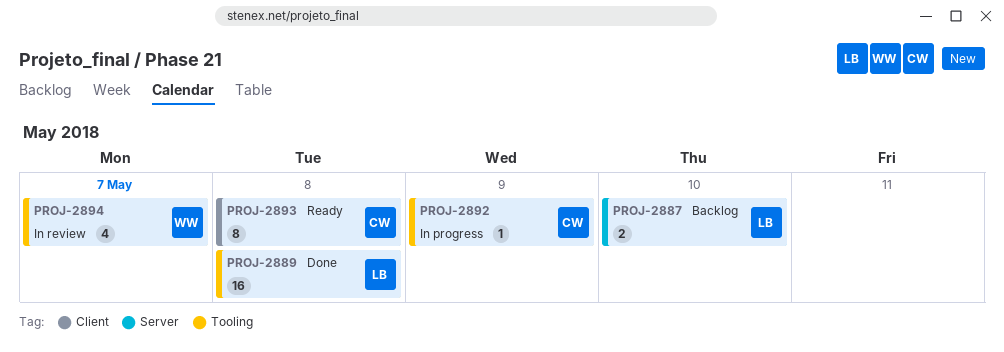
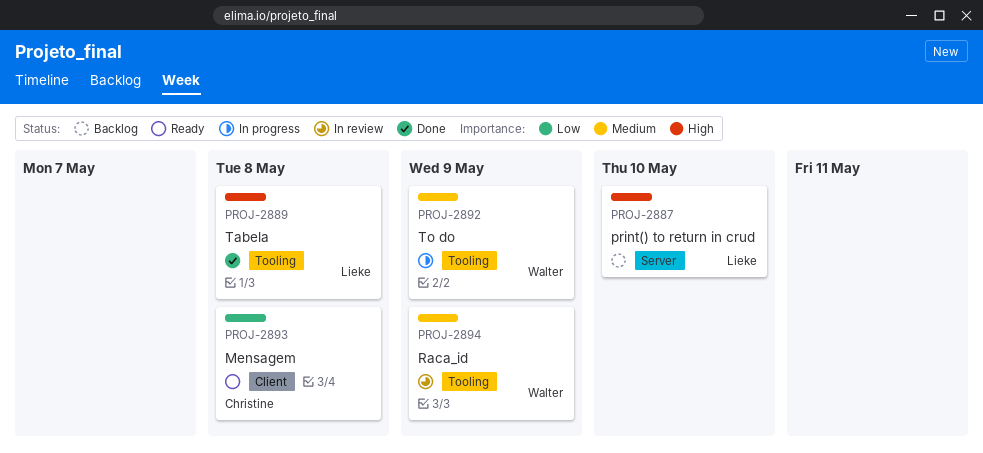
PROJ-2892, owner: Christine -> Walter
PROJ-2894, due: May 7 -> May 9

